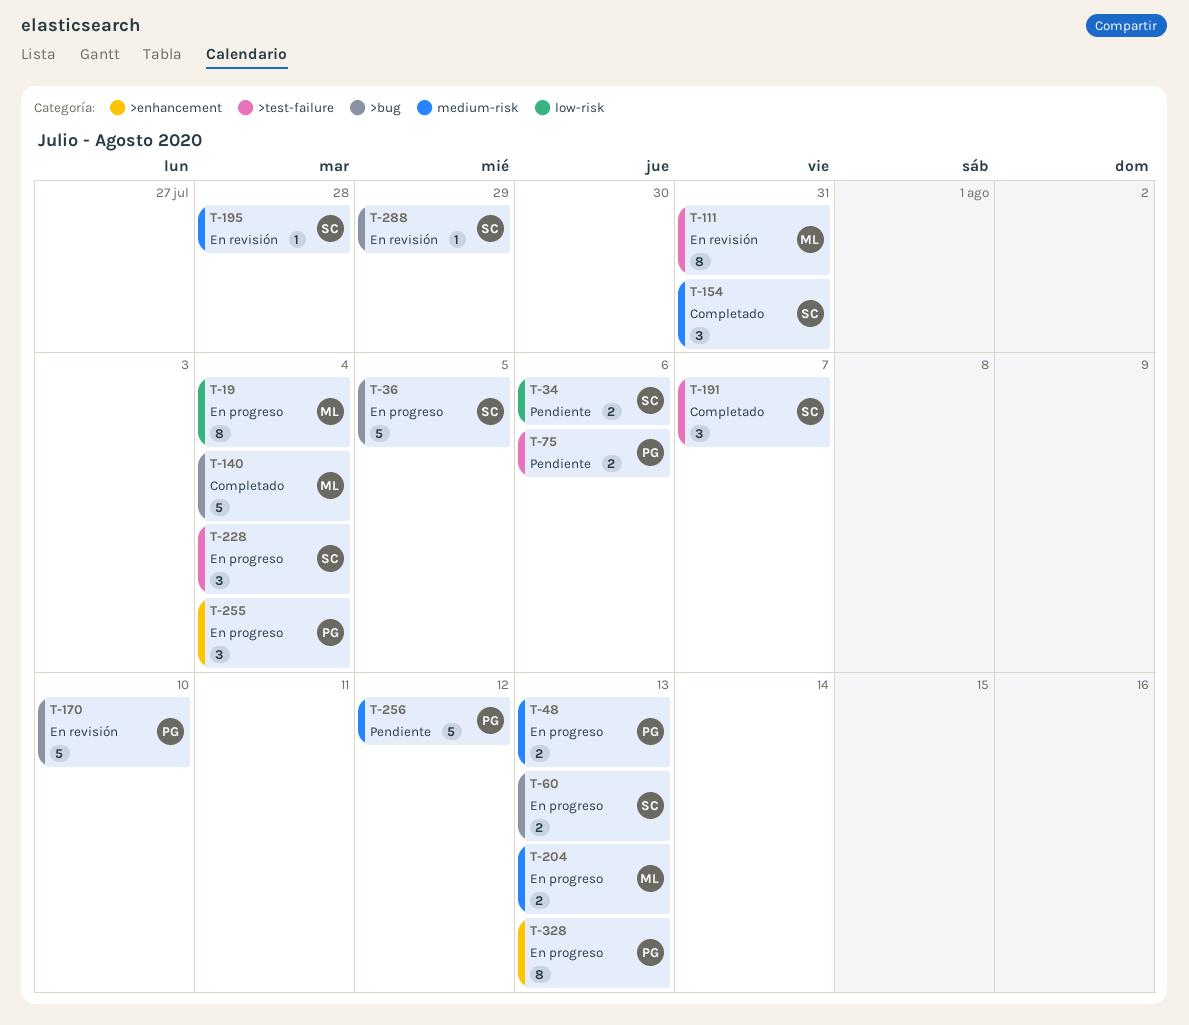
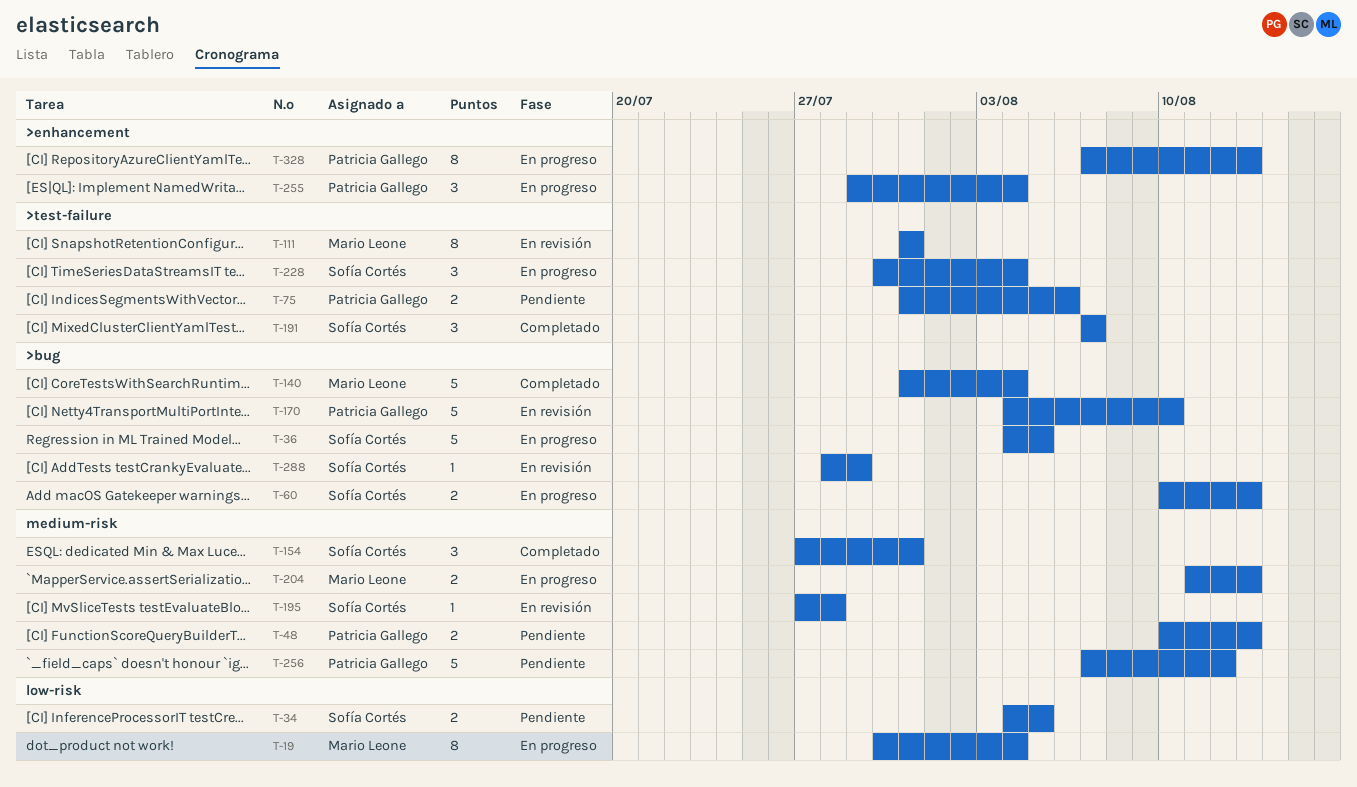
T-34, due: Aug 6 -> Aug 5
T-48, status: En progreso -> Pendiente

